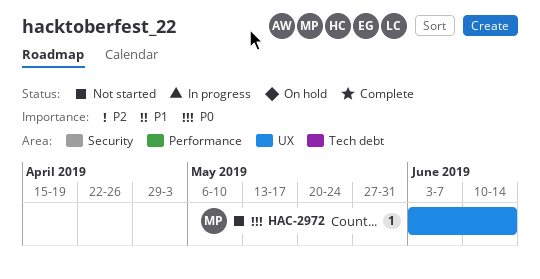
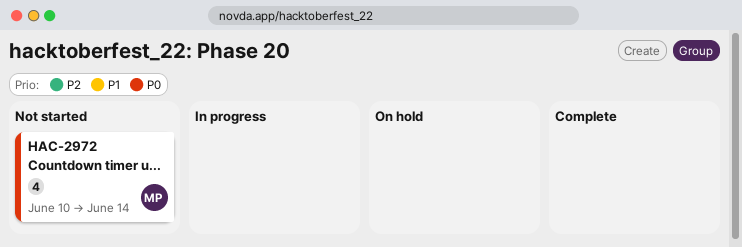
HAC-2972, estimate: 1 -> 4
HAC-2972, start: Jun 3 -> Jun 10

